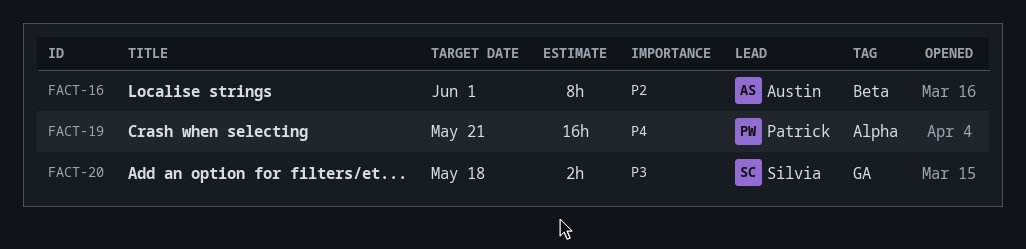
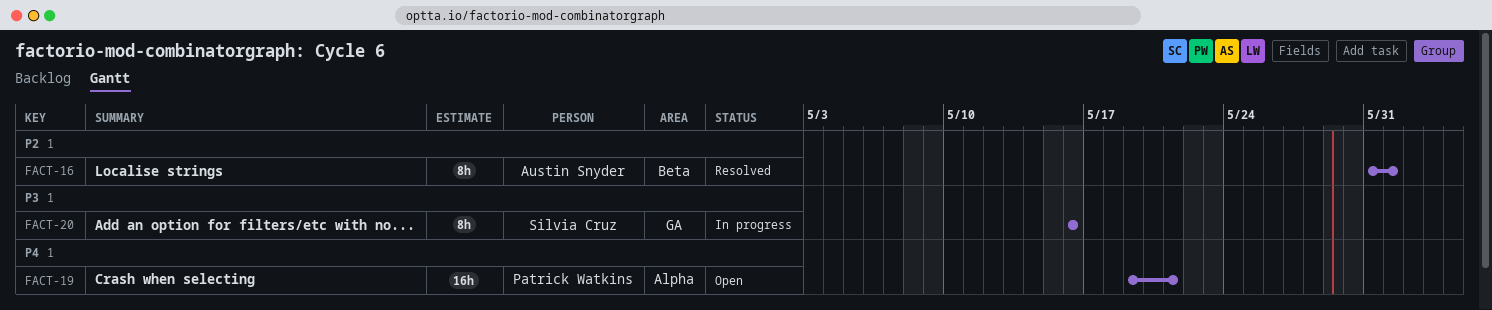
FACT-20, estimate: 2h -> 8h
FACT-20, due: May 18 -> May 16

